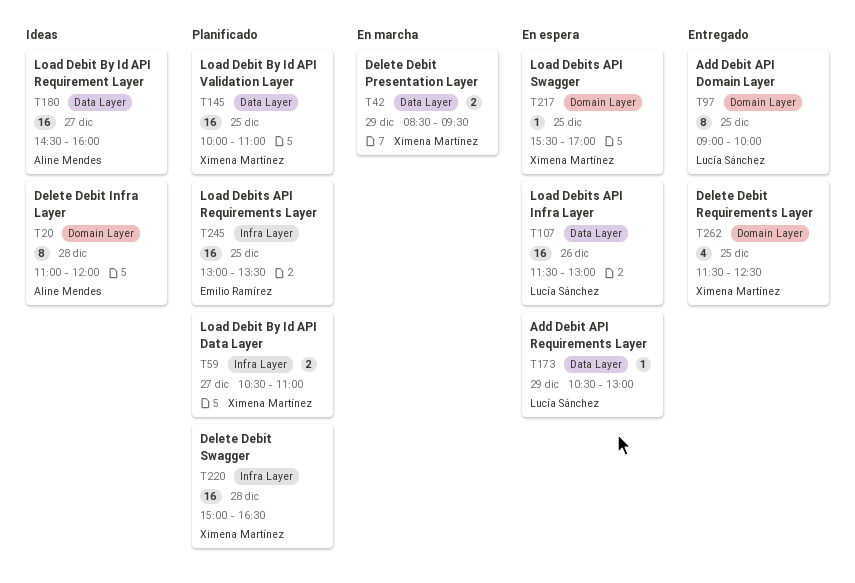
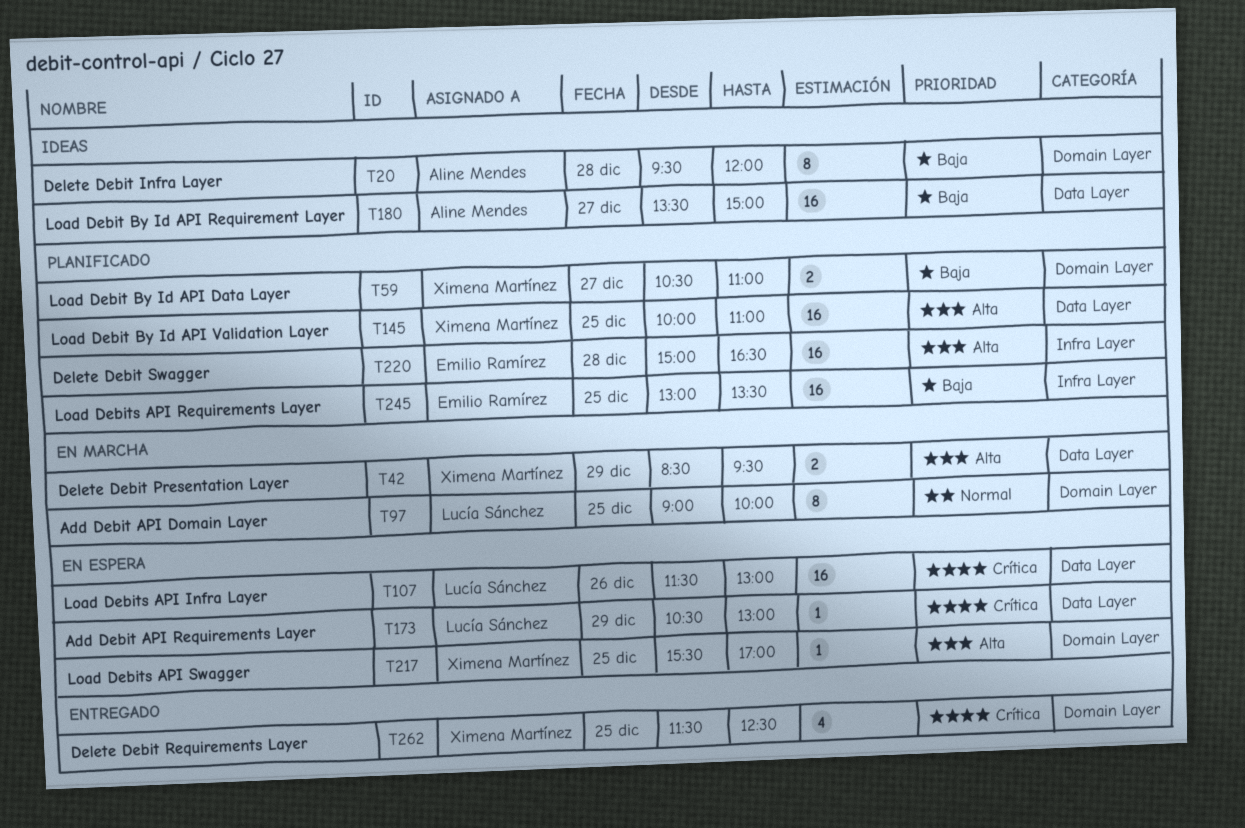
T20, begins: 11:00 -> 09:30
T59, label: Infra Layer -> Domain Layer
T97, status: Entregado -> En marcha
T180, begins: 14:30 -> 13:30
T180, ends: 16:00 -> 15:00
T220, owner: Ximena Martínez -> Emilio Ramírez

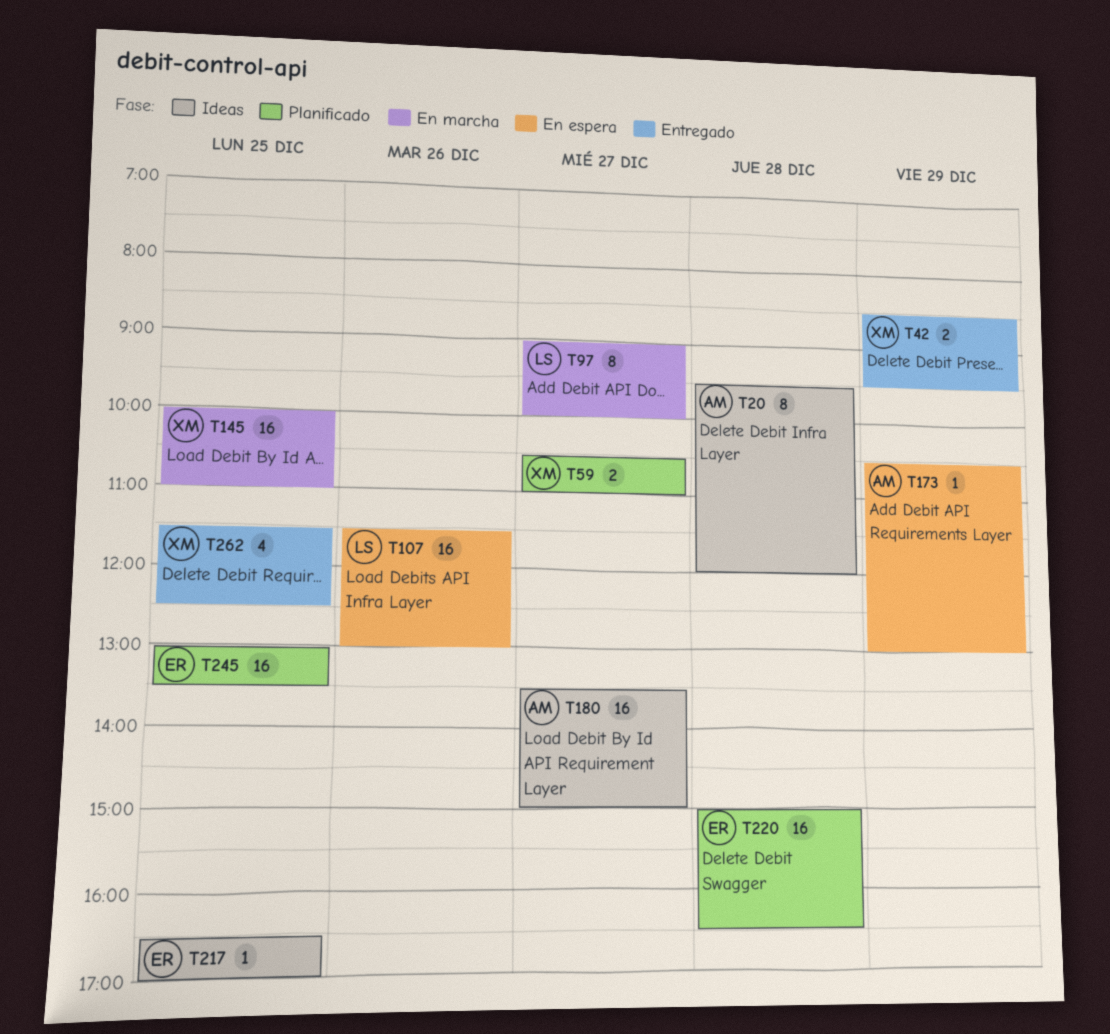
T42, status: En marcha -> Entregado
T97, day: Dec 25 -> Dec 27
T145, status: Planificado -> En marcha
T173, owner: Lucía Sánchez -> Aline Mendes
T217, status: En espera -> Ideas
T217, owner: Ximena Martínez -> Emilio Ramírez
T217, begins: 15:30 -> 16:30

